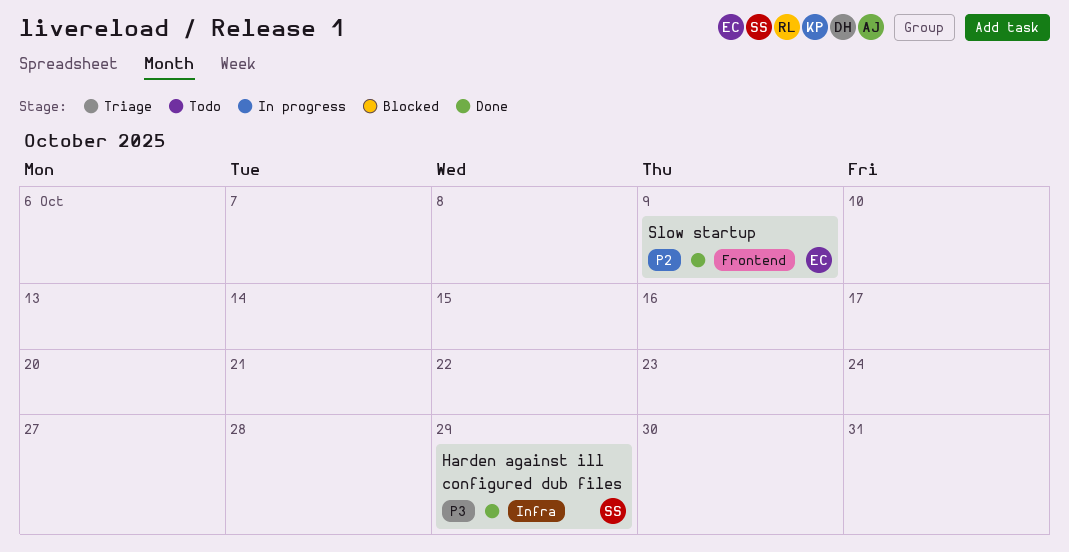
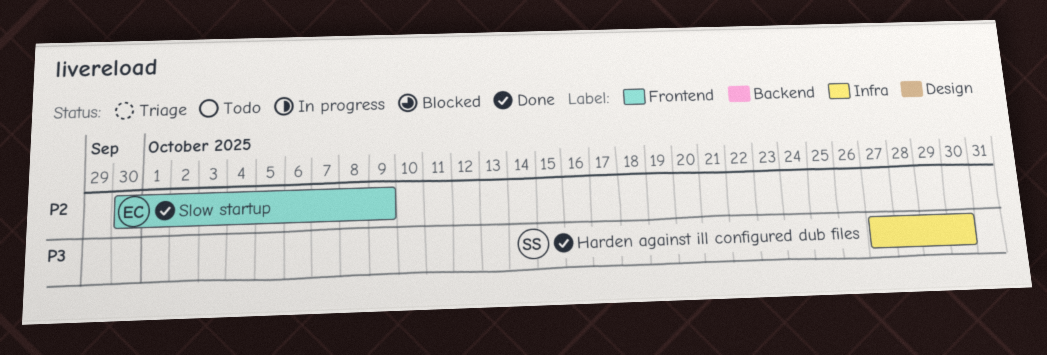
Harden against ill configured dub files, due: Oct 29 -> Oct 30

